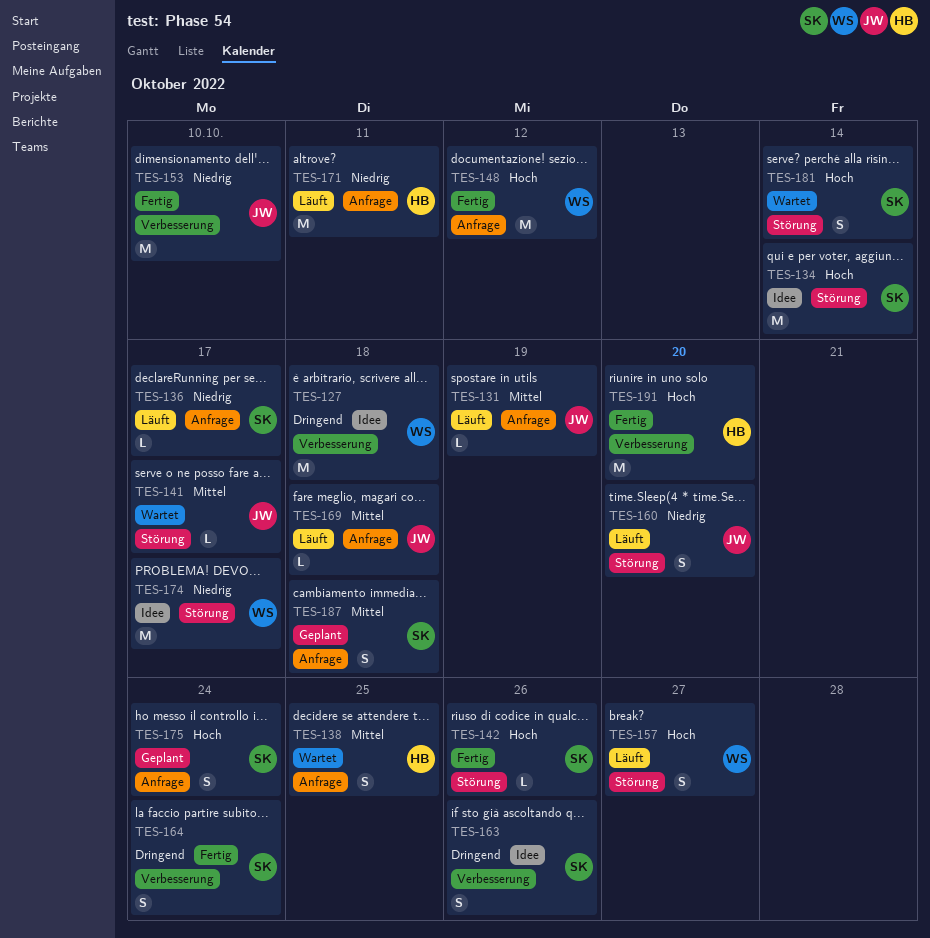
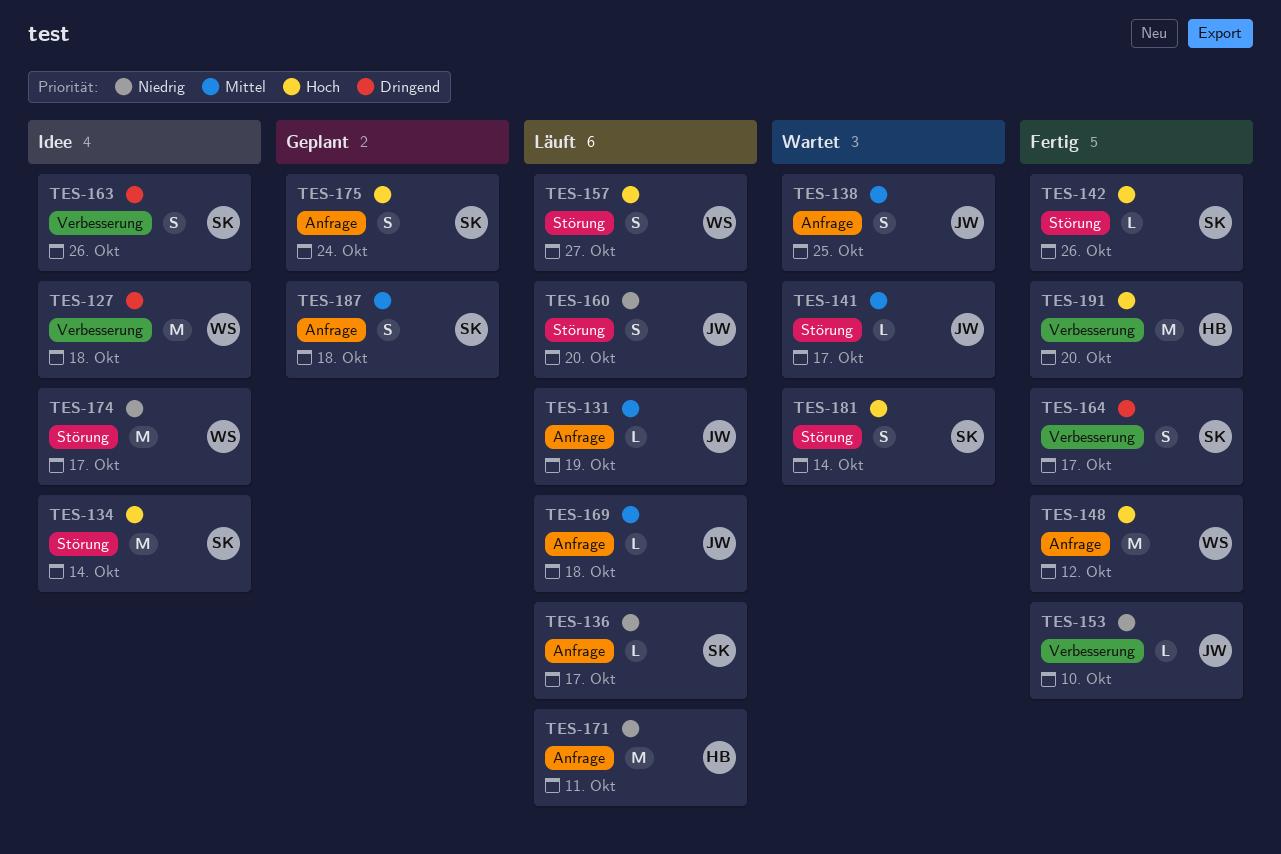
TES-138, owner: HB -> JW
TES-153, estimate: M -> L
TES-164, due: Oct 24 -> Oct 17

